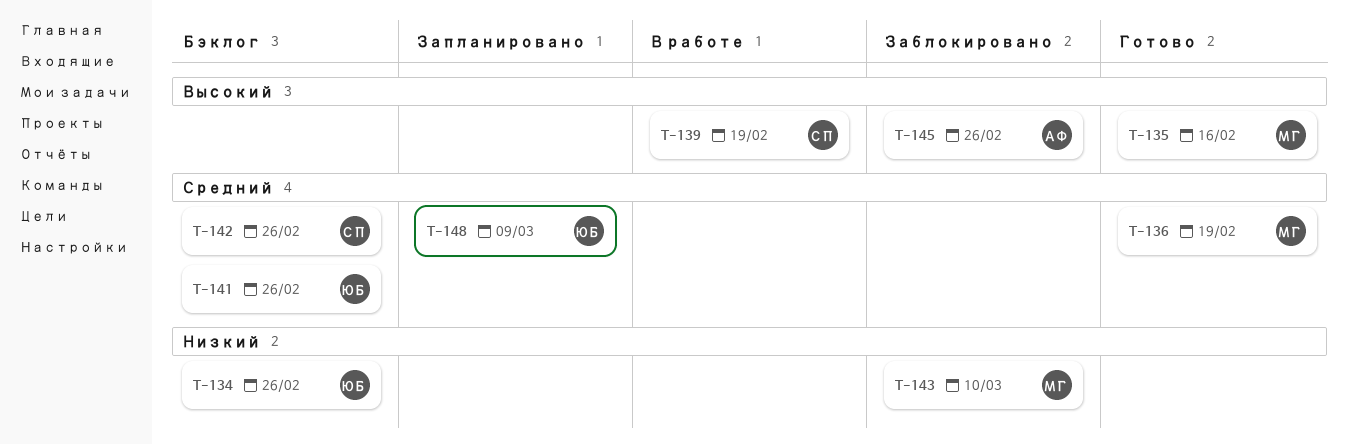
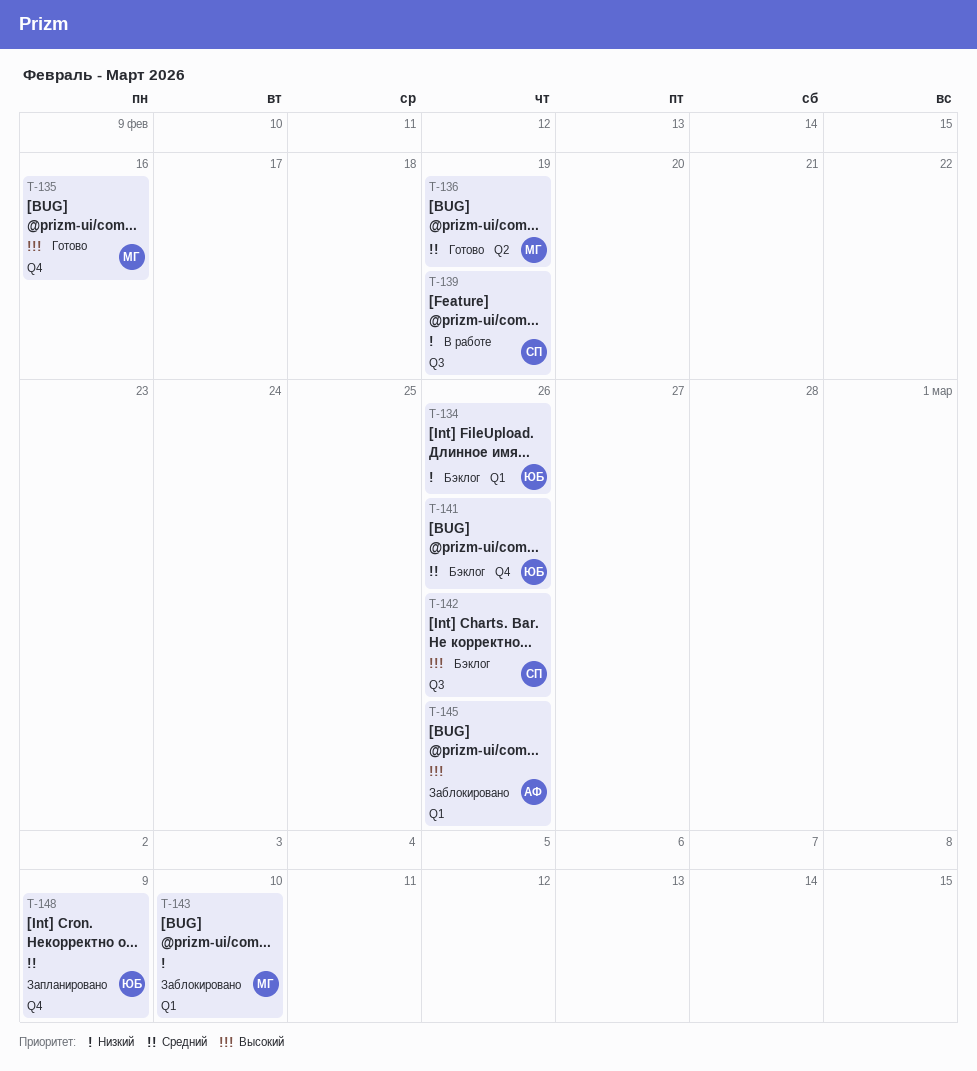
T-139, priority: Высокий -> Низкий
T-142, priority: Средний -> Высокий

